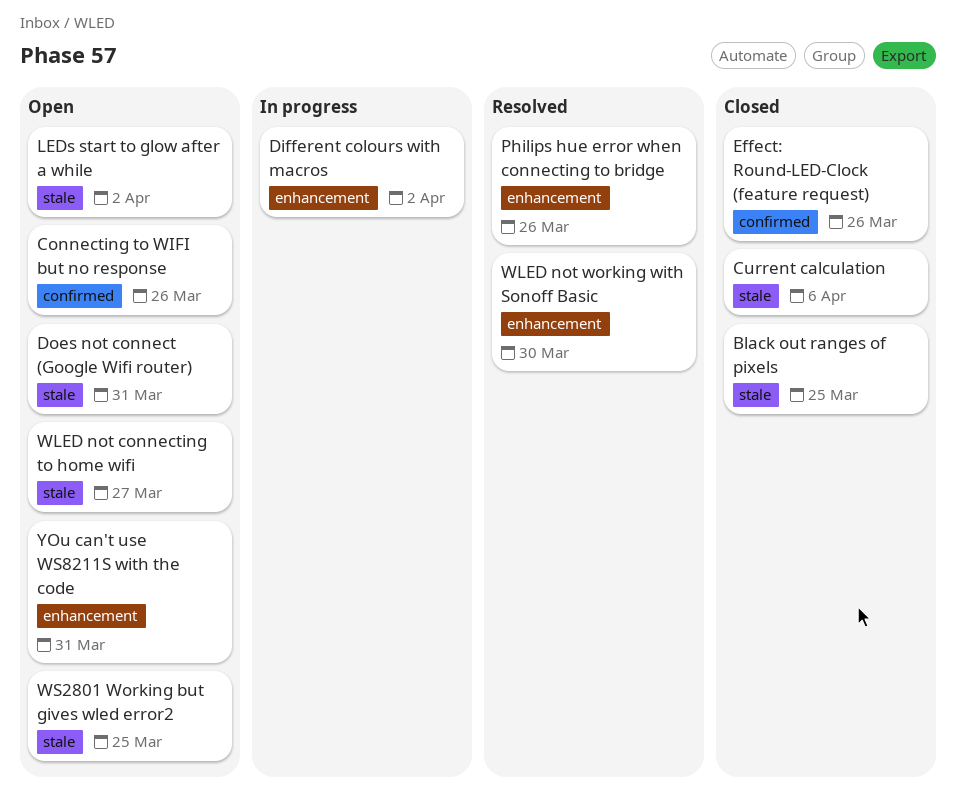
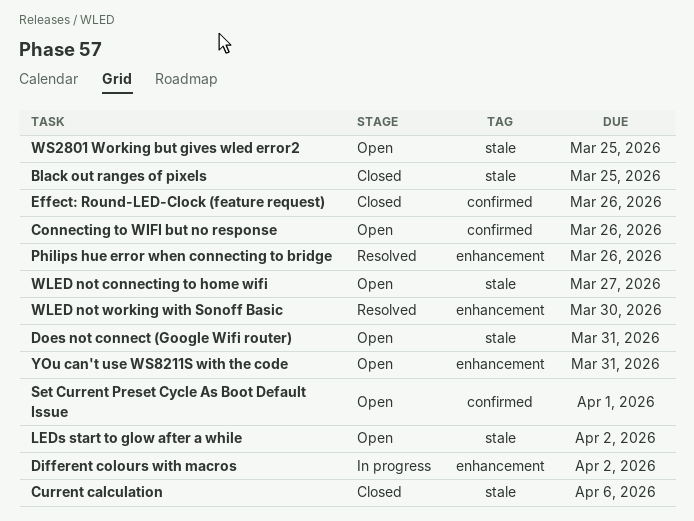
Set Current Preset Cycle As Boot Default Issue: none -> present

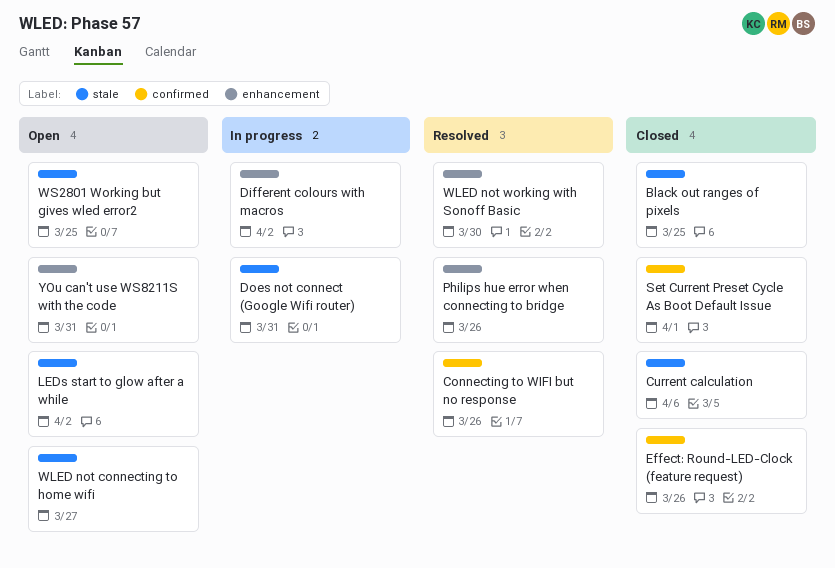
Connecting to WIFI but no response, status: Open -> Resolved
Does not connect (Google Wifi router), status: Open -> In progress
Set Current Preset Cycle As Boot Default Issue, status: Open -> Closed

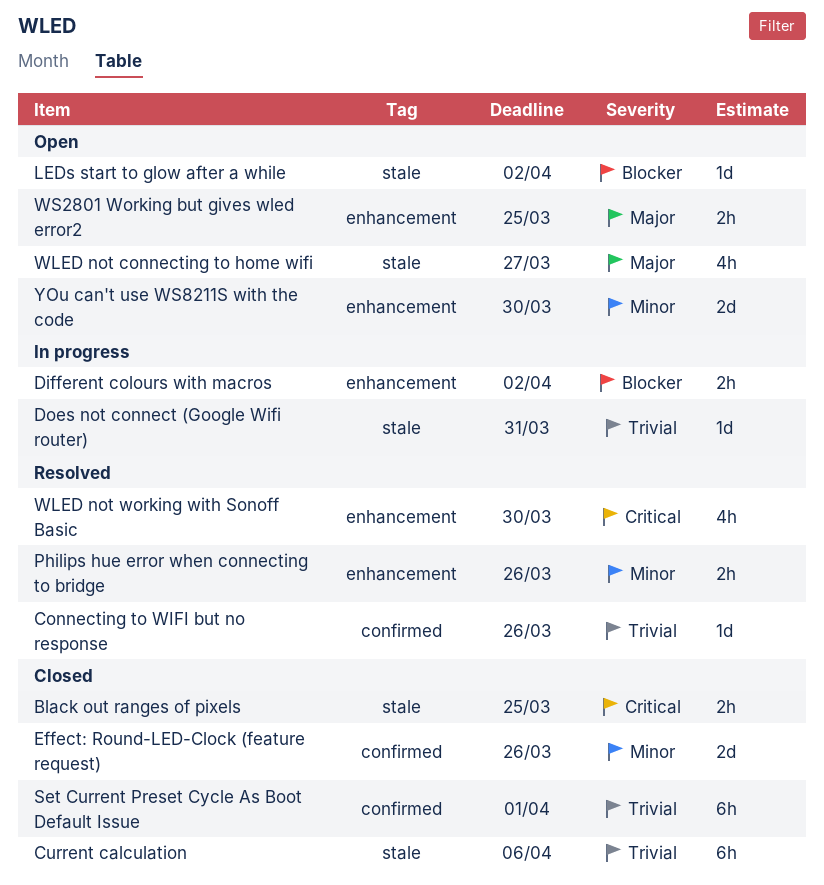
WS2801 Working but gives wled error2, label: stale -> enhancement
YOu can't use WS8211S with the code, due: Mar 31 -> Mar 30

